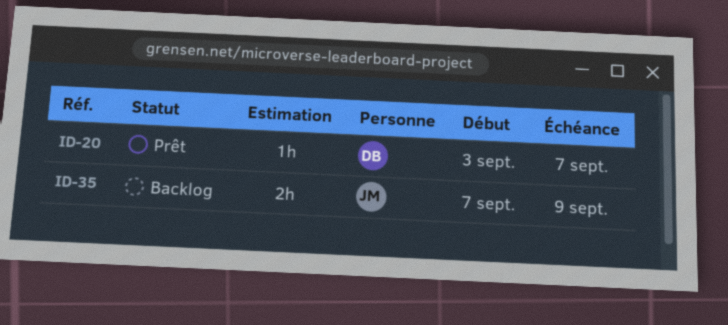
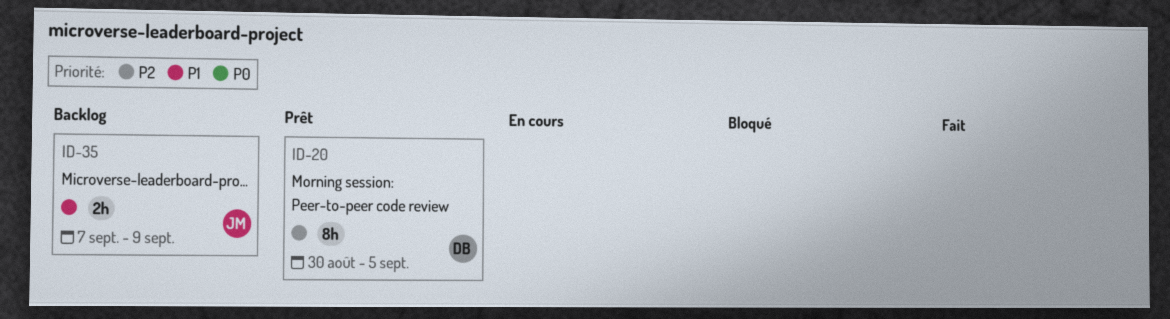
ID-20, estimate: 1h -> 8h
ID-20, start: Sep 3 -> Aug 30
ID-20, due: Sep 7 -> Sep 5

